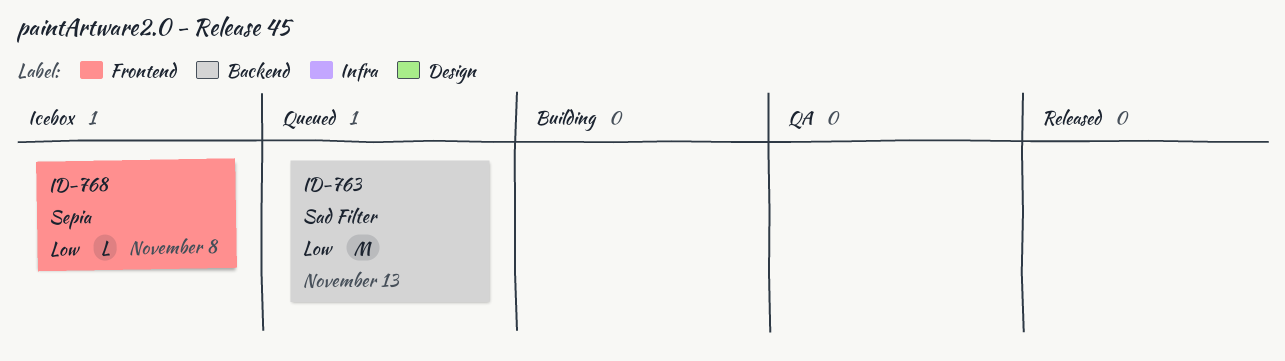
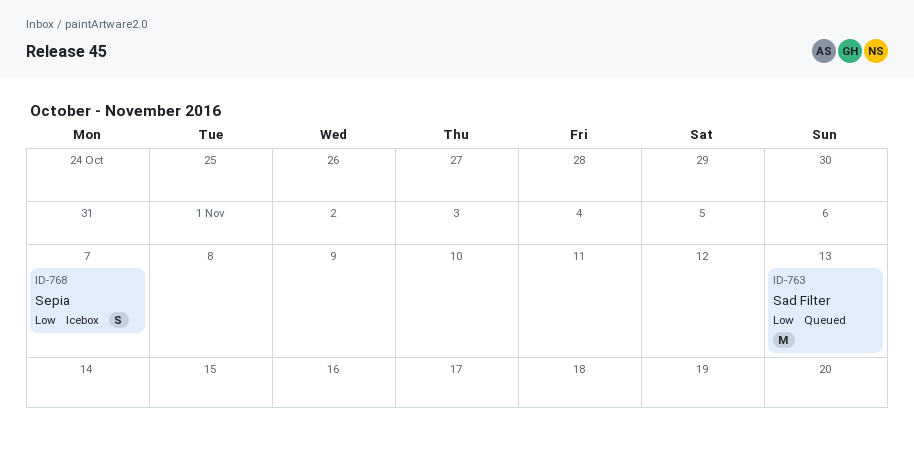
ID-768, estimate: L -> S
ID-768, due: Nov 8 -> Nov 7

